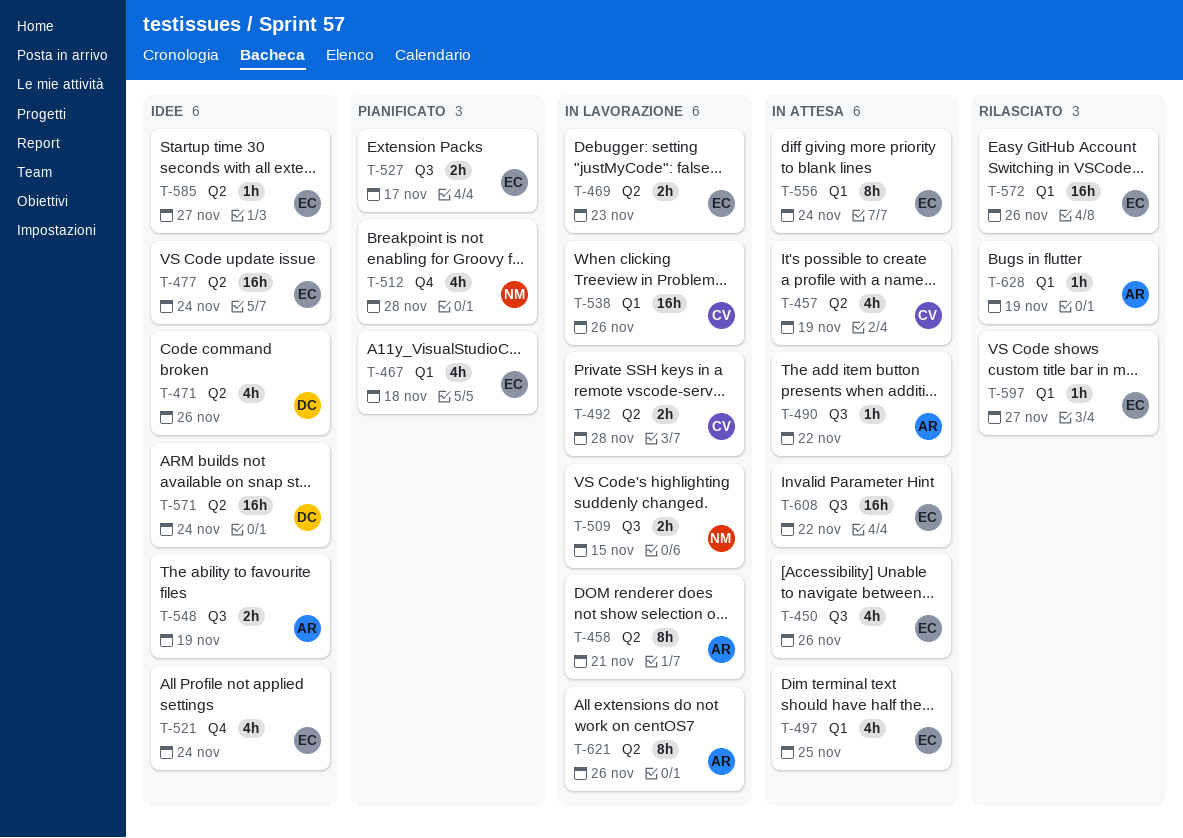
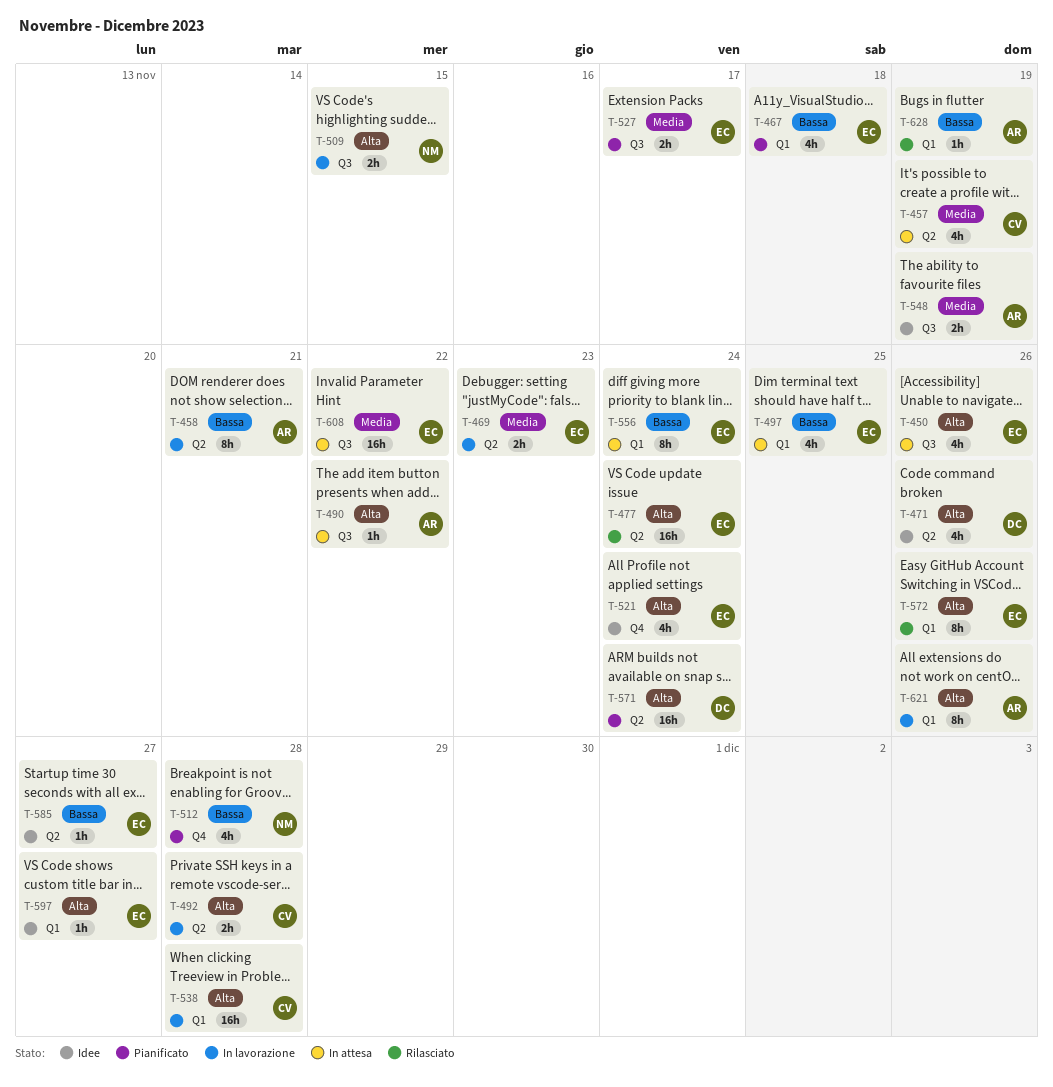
T-477, status: Idee -> Rilasciato
T-538, due: Nov 26 -> Nov 28
T-571, status: Idee -> Pianificato
T-572, estimate: 16h -> 8h
T-597, status: Rilasciato -> Idee
T-621, label: Q2 -> Q1

